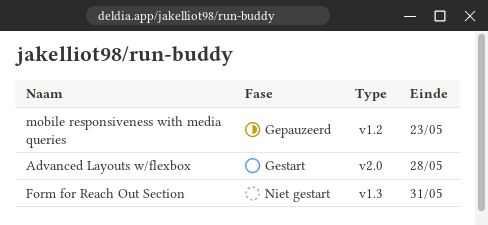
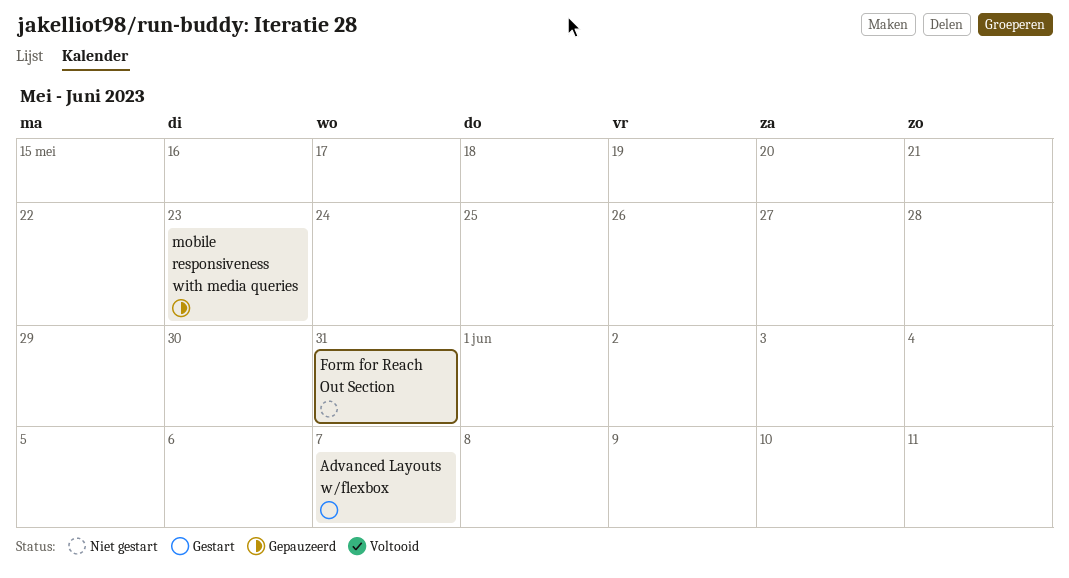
Advanced Layouts w/flexbox, due: May 28 -> Jun 7

